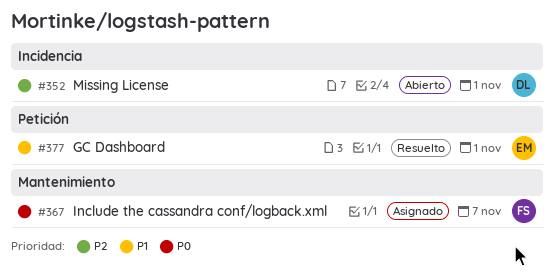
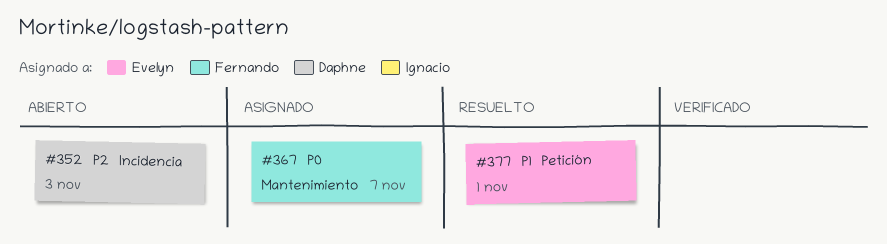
#352, due: Nov 1 -> Nov 3

